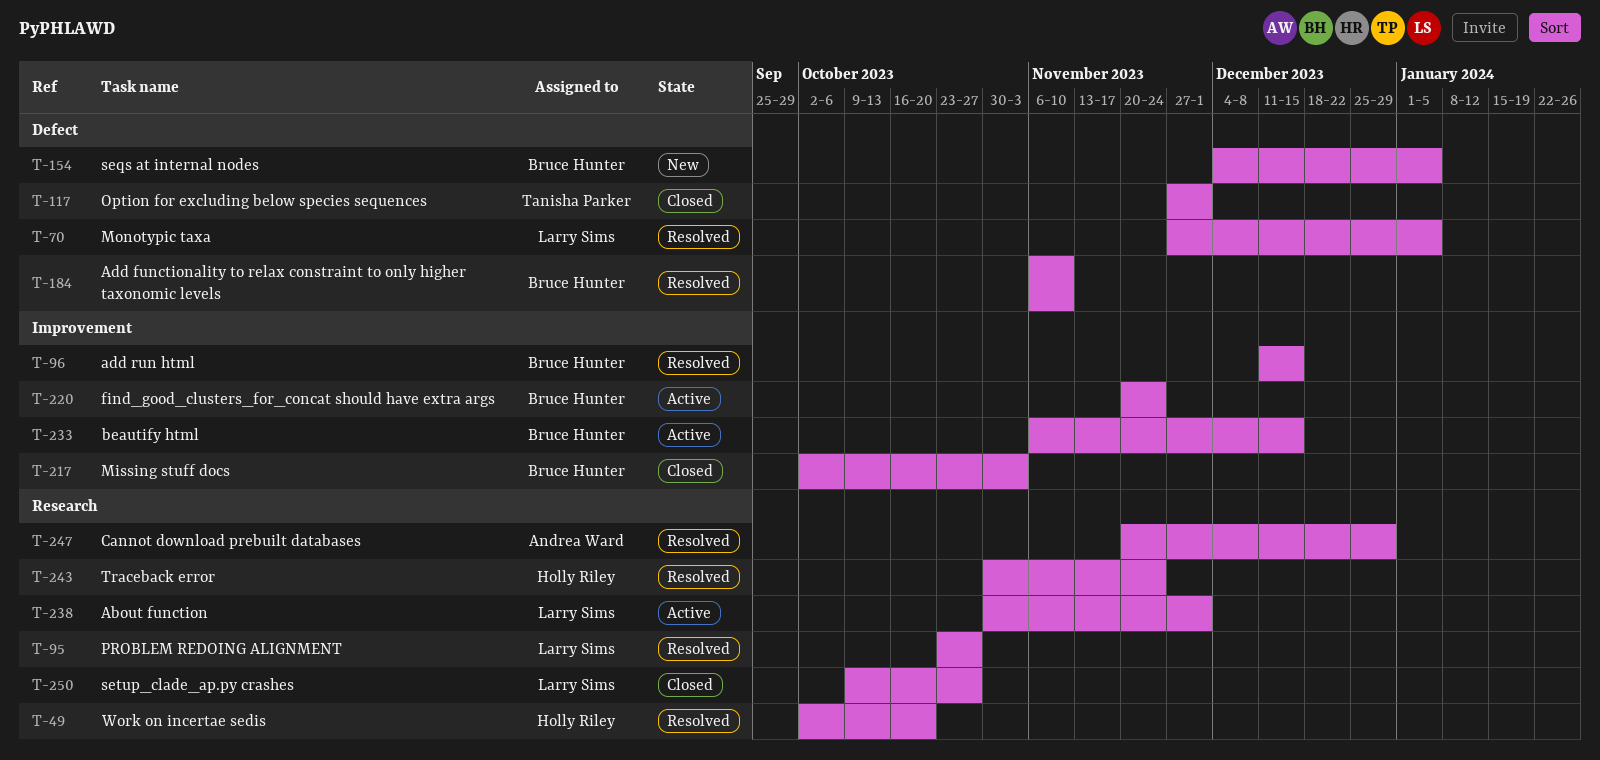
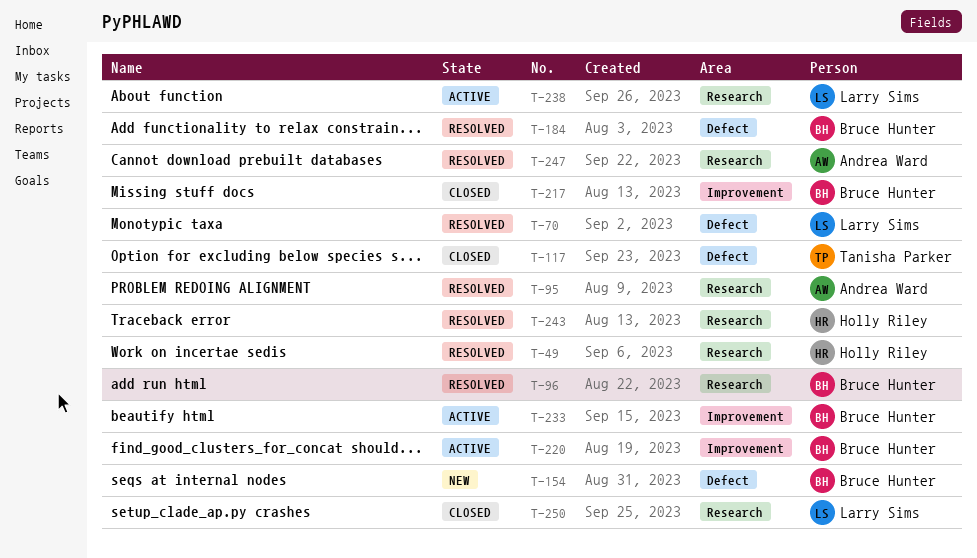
T-95, owner: Larry Sims -> Andrea Ward
T-96, label: Improvement -> Research

